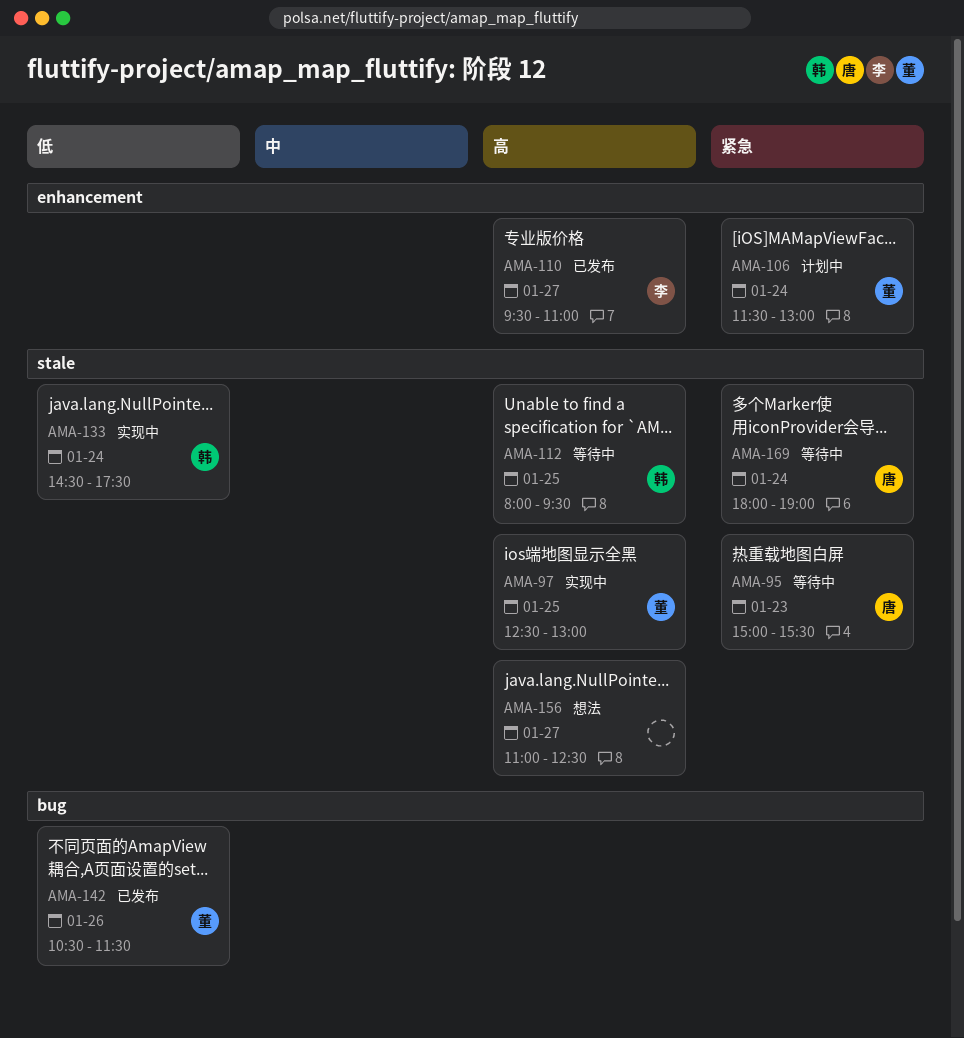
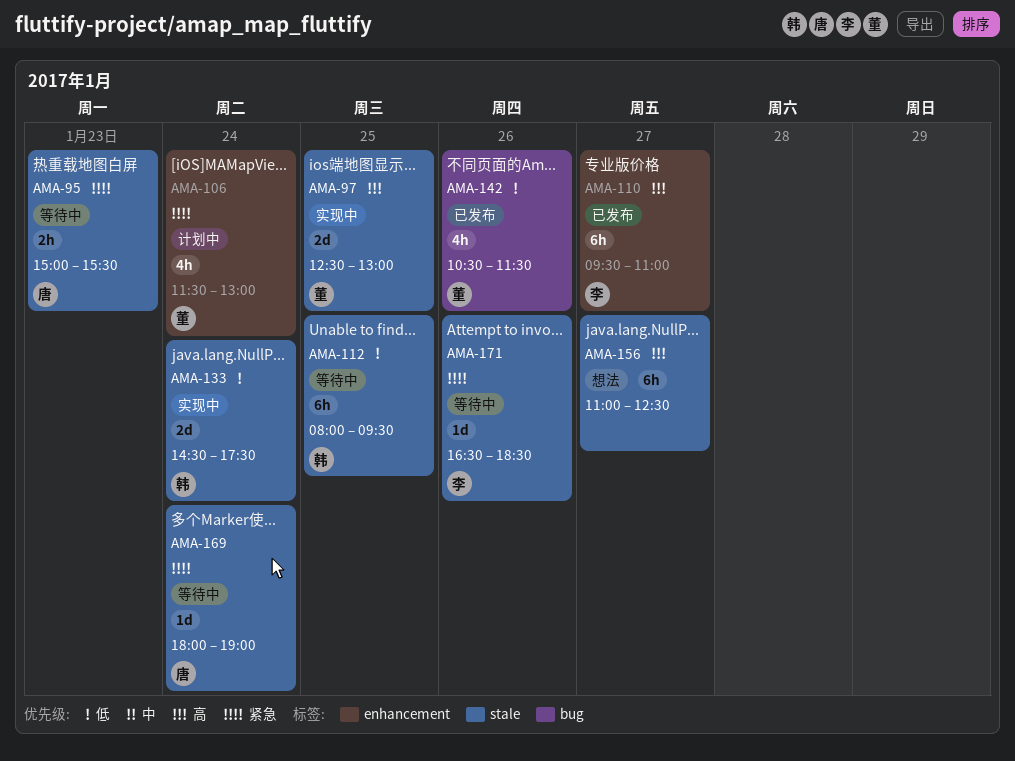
AMA-112, priority: 高 -> 低
AMA-171: none -> present

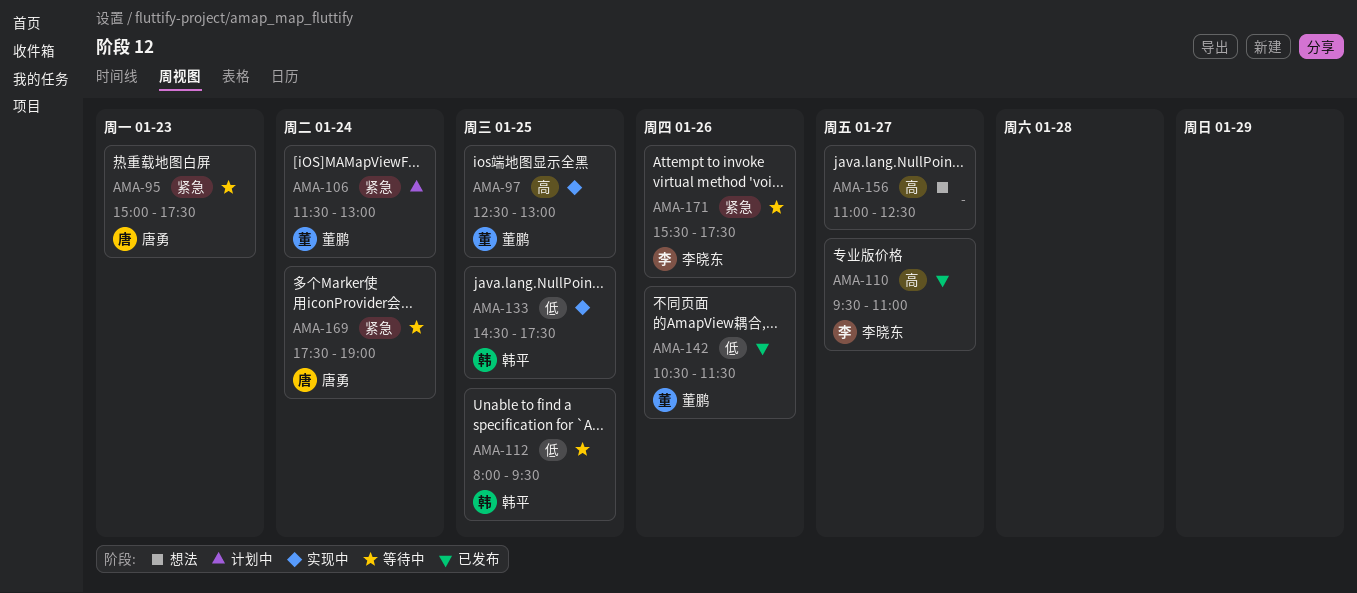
AMA-95, ends: 15:30 -> 17:30
AMA-133, day: Jan 24 -> Jan 25
AMA-169, begins: 18:00 -> 17:30
AMA-171, begins: 16:30 -> 15:30
AMA-171, ends: 18:30 -> 17:30

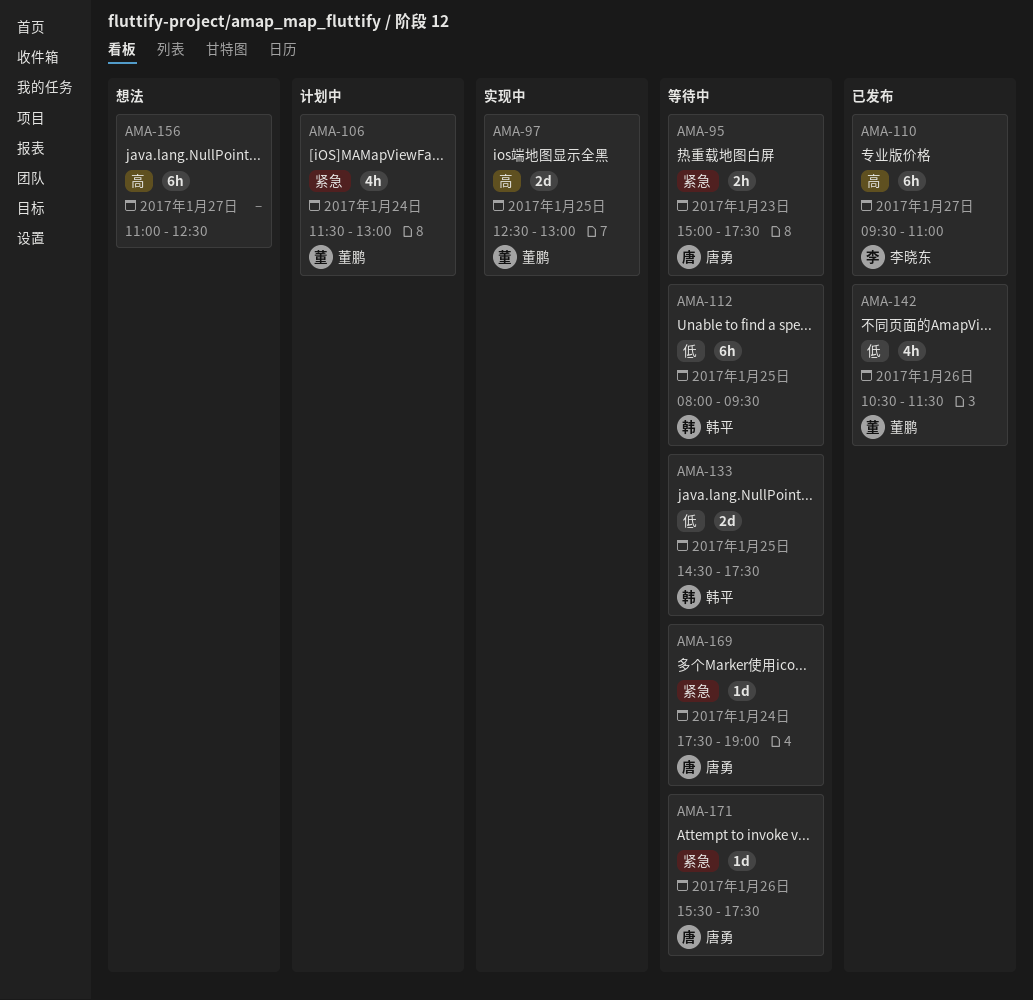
AMA-133, status: 实现中 -> 等待中
AMA-171, owner: 李晓东 -> 唐勇

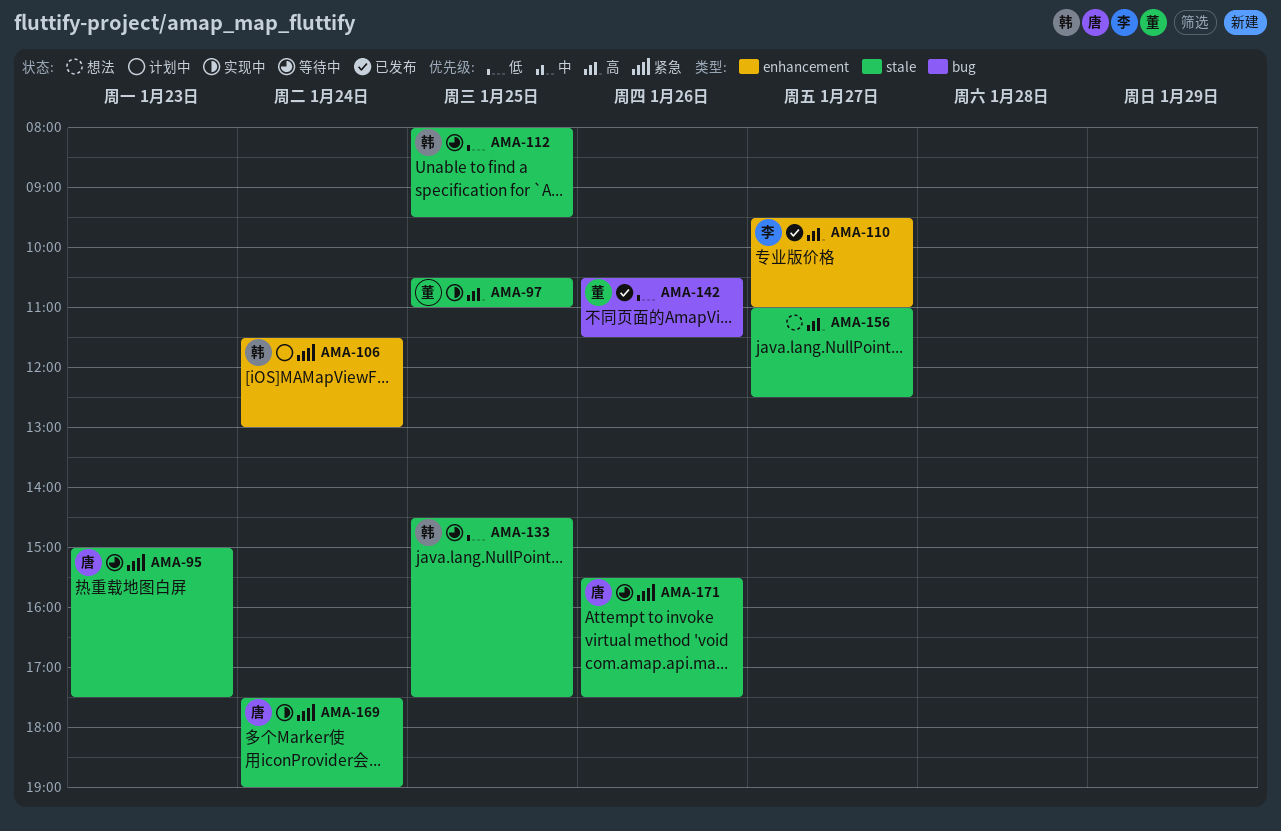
AMA-97, begins: 12:30 -> 10:30
AMA-97, ends: 13:00 -> 11:00
AMA-106, owner: 董鹏 -> 韩平
AMA-169, status: 等待中 -> 实现中

